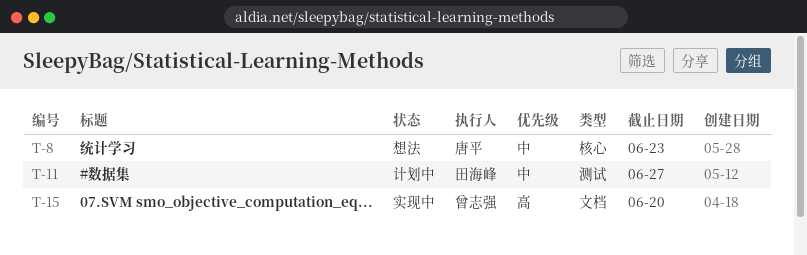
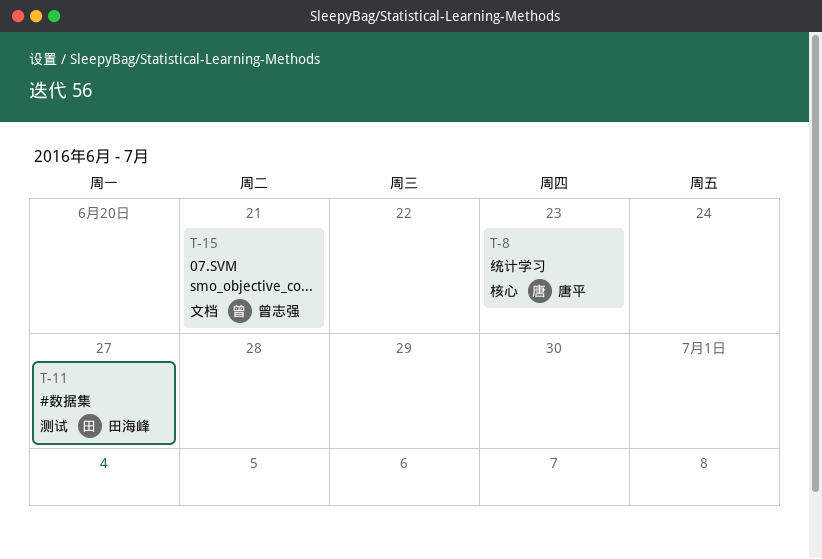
T-15, due: Jun 20 -> Jun 21

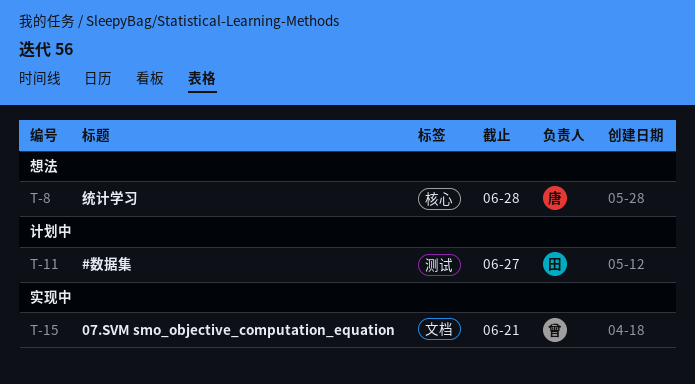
T-8, due: Jun 23 -> Jun 28

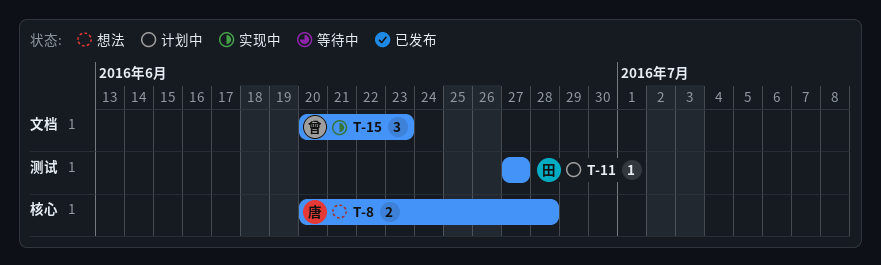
T-15, due: Jun 21 -> Jun 23

